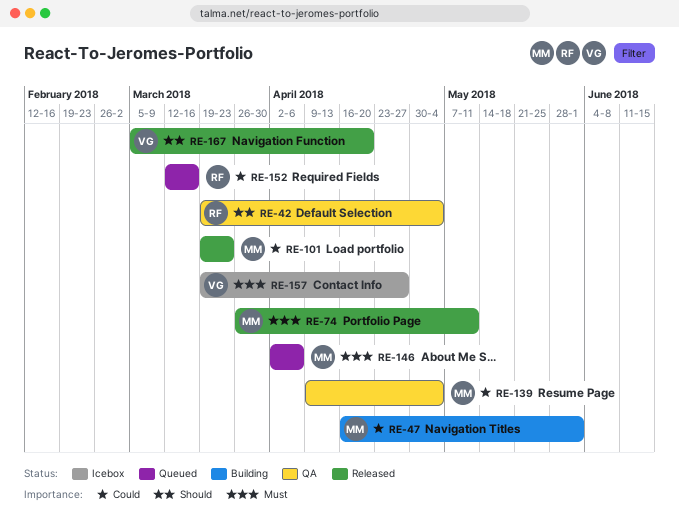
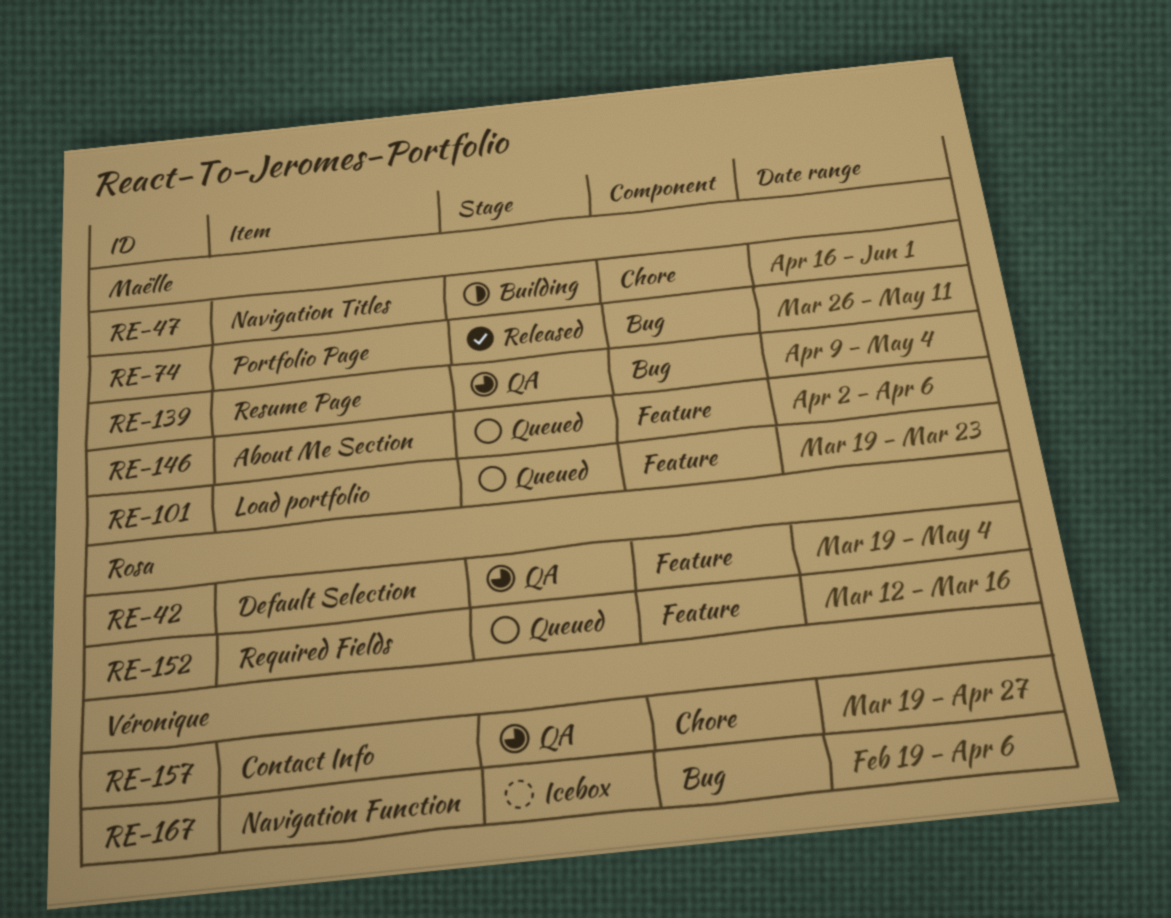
RE-101, status: Released -> Queued
RE-157, status: Icebox -> QA
RE-167, status: Released -> Icebox
RE-167, start: Mar 5 -> Feb 19
RE-167, due: Apr 20 -> Apr 6

